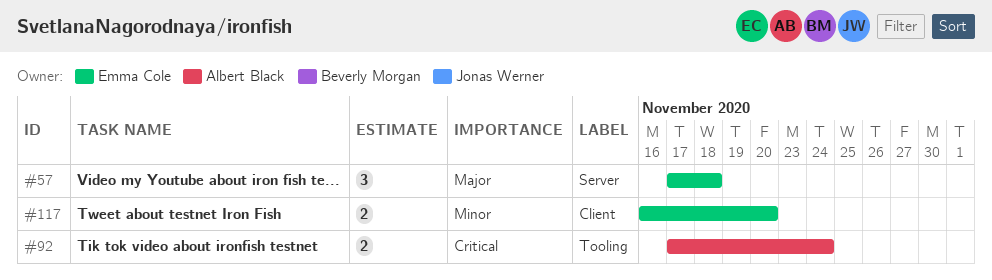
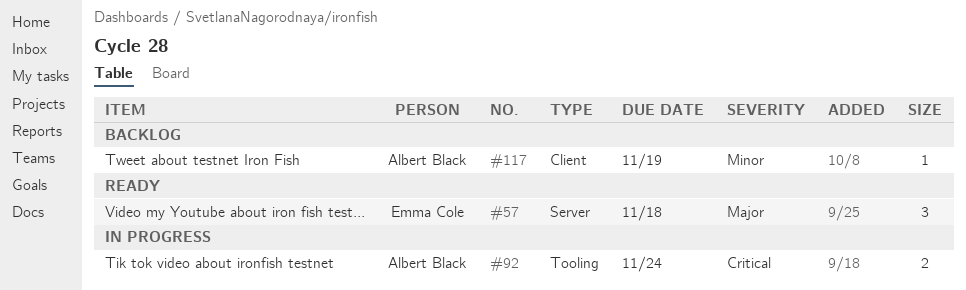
#117, owner: Emma Cole -> Albert Black
#117, estimate: 2 -> 1
#117, due: Nov 20 -> Nov 19

